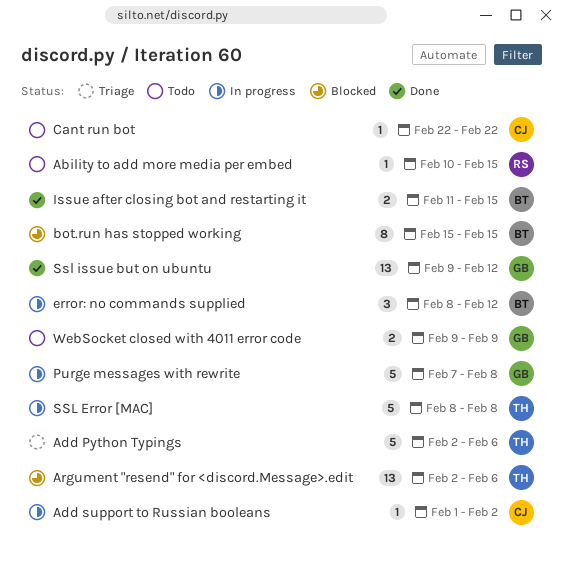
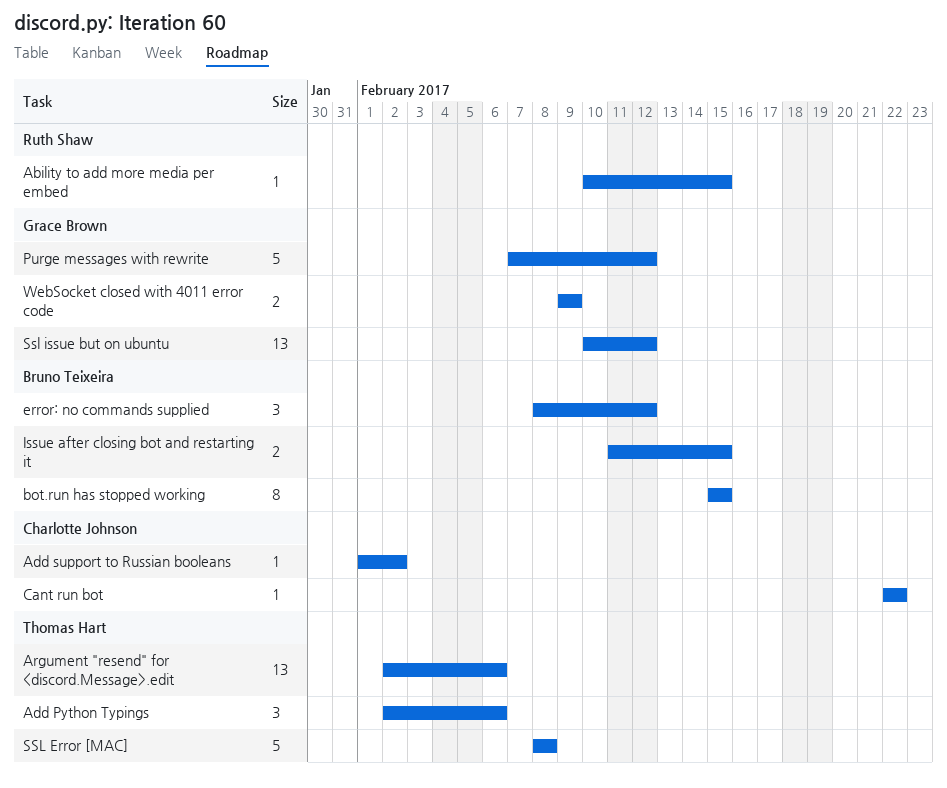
Add Python Typings, estimate: 5 -> 3
Purge messages with rewrite, due: Feb 8 -> Feb 12
Ssl issue but on ubuntu, start: Feb 9 -> Feb 10

